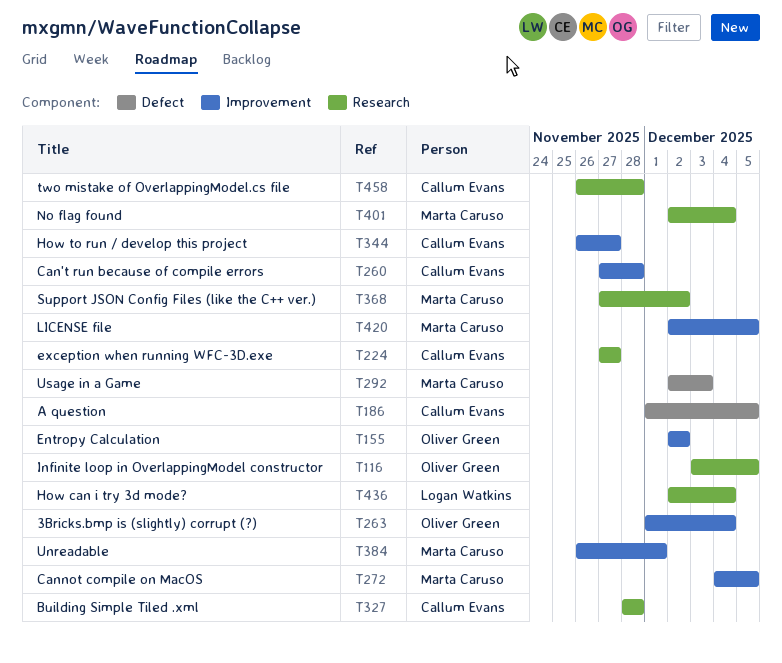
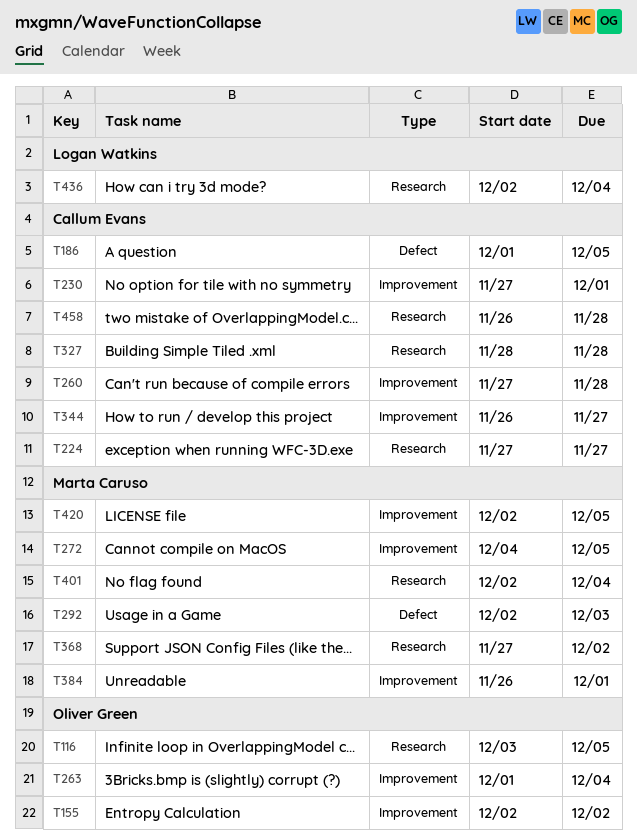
T230: none -> present

